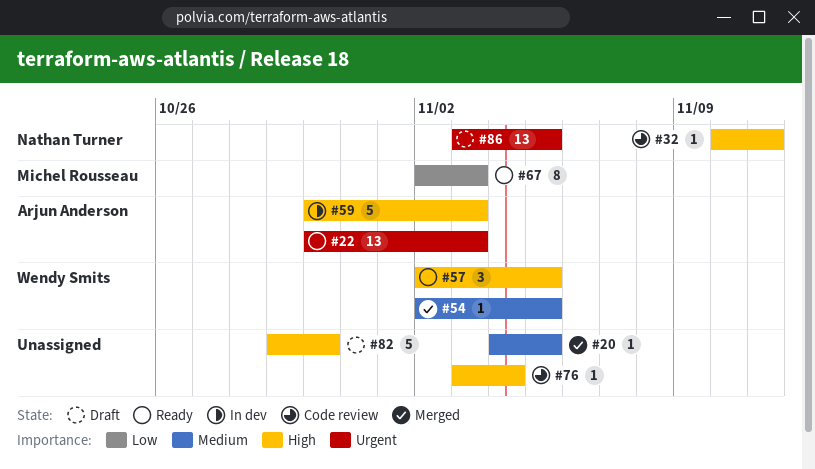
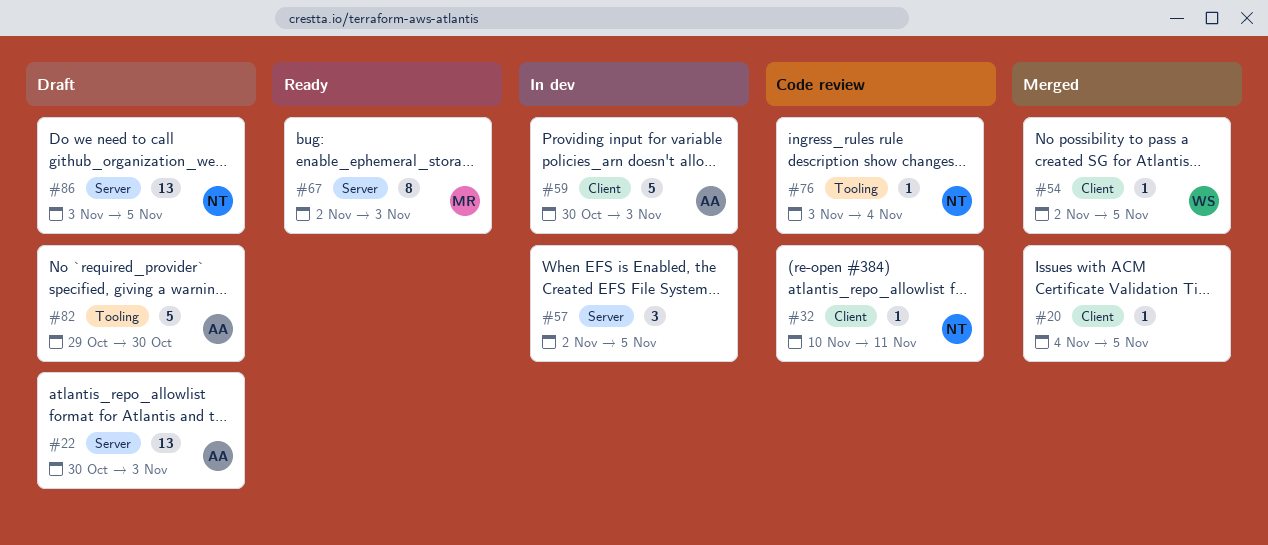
#22, status: Ready -> Draft
#57, status: Ready -> In dev
#57, owner: Wendy Smits -> none
#76, owner: none -> Nathan Turner
#82, owner: none -> Arjun Anderson

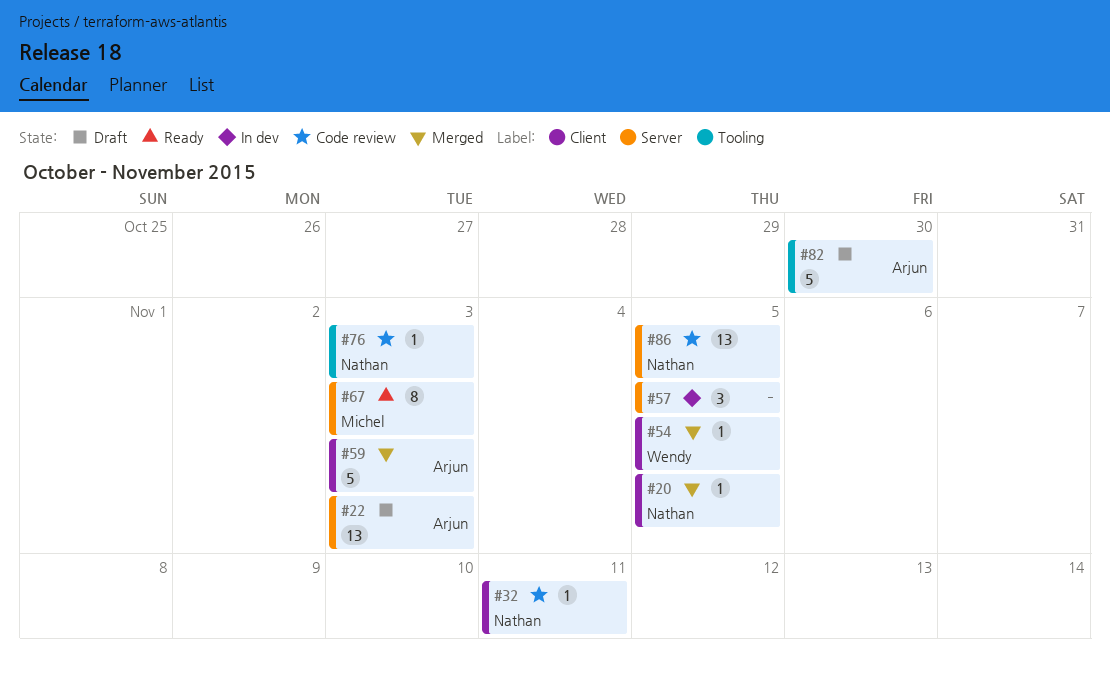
#20, owner: none -> Nathan
#59, status: In dev -> Merged
#76, due: Nov 4 -> Nov 3
#86, status: Draft -> Code review

